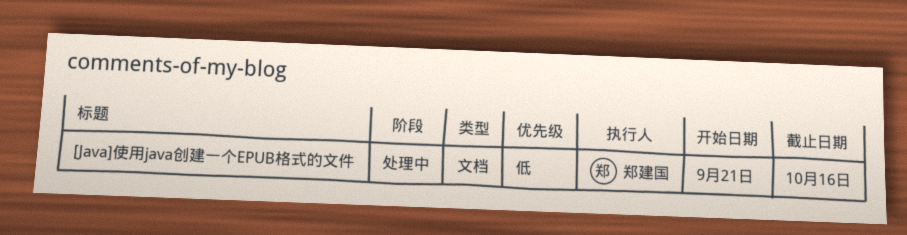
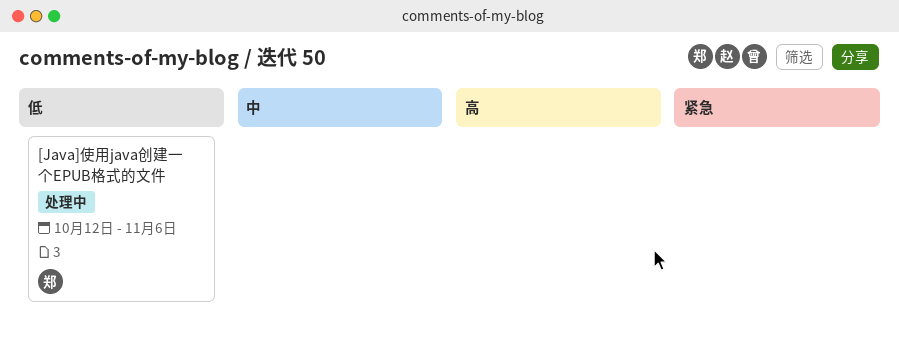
[Java]使用java创建一个EPUB格式的文件, start: Sep 21 -> Oct 12
[Java]使用java创建一个EPUB格式的文件, due: Oct 16 -> Nov 6

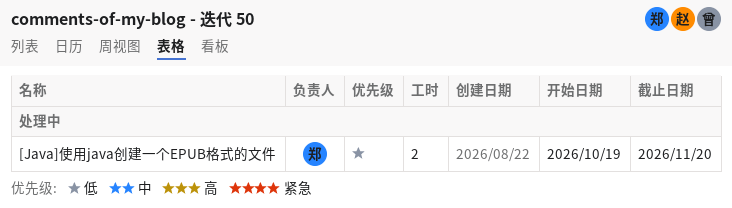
[Java]使用java创建一个EPUB格式的文件, start: Oct 12 -> Oct 19
[Java]使用java创建一个EPUB格式的文件, due: Nov 6 -> Nov 20

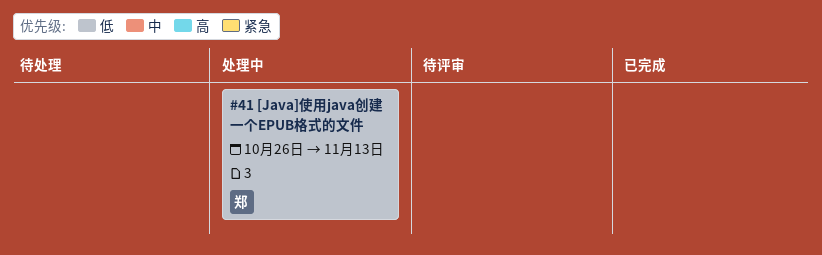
[Java]使用java创建一个EPUB格式的文件, start: Oct 19 -> Oct 26
[Java]使用java创建一个EPUB格式的文件, due: Nov 20 -> Nov 13

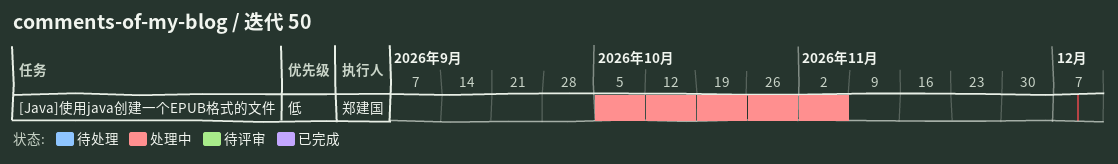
[Java]使用java创建一个EPUB格式的文件, start: Oct 26 -> Oct 5
[Java]使用java创建一个EPUB格式的文件, due: Nov 13 -> Nov 6

